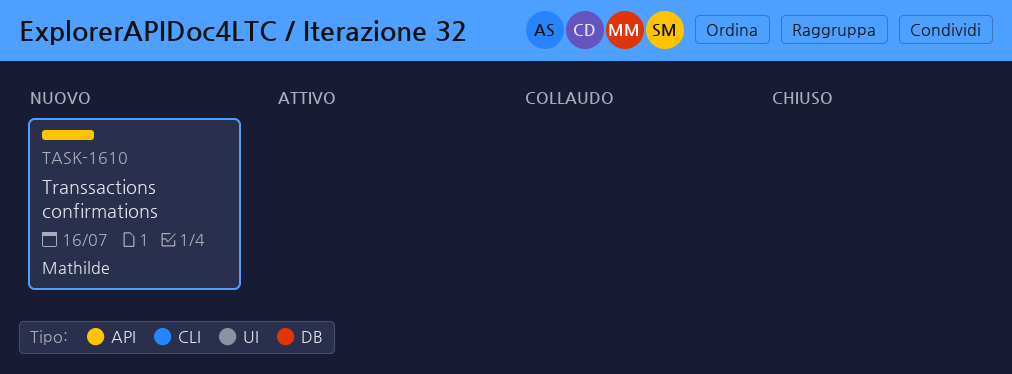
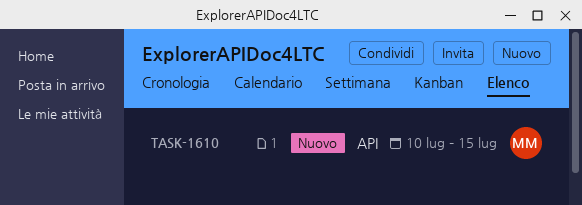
TASK-1610, due: Jul 16 -> Jul 15

